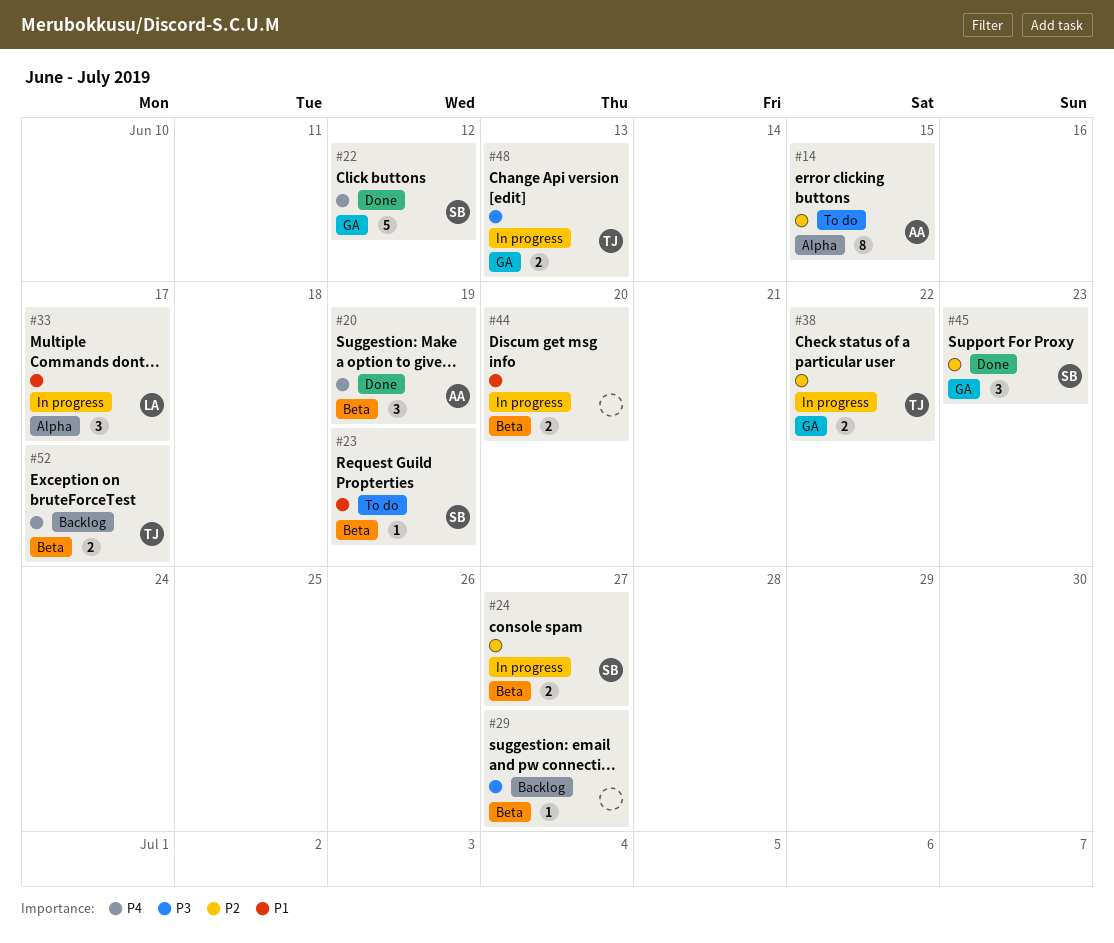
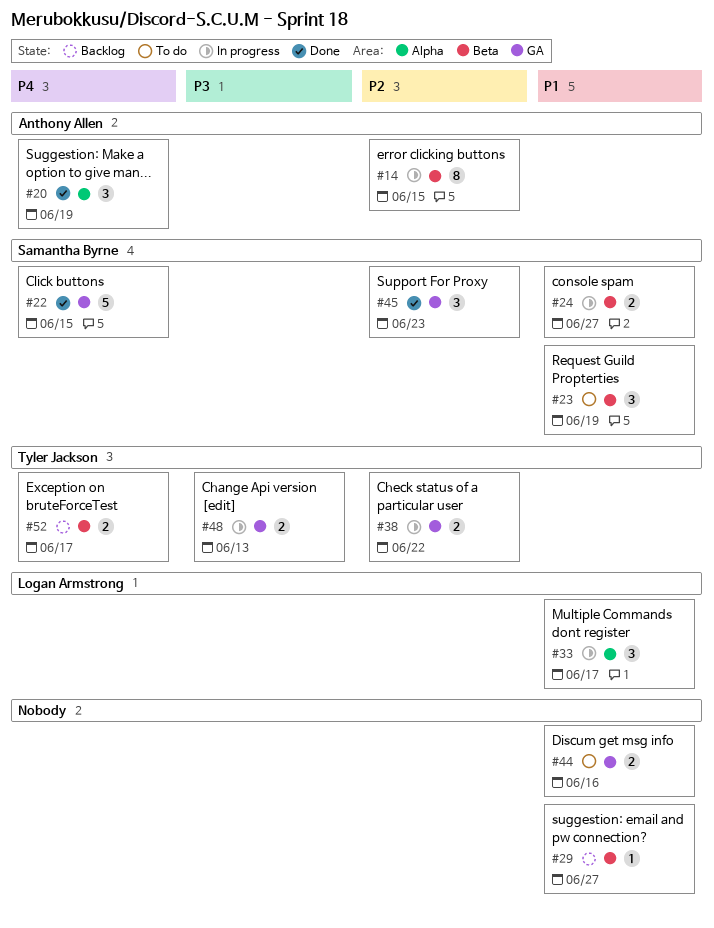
#14, status: To do -> In progress
#14, label: Alpha -> Beta
#20, label: Beta -> Alpha
#22, due: Jun 12 -> Jun 15
#23, estimate: 1 -> 3
#24, priority: P2 -> P1
#29, priority: P3 -> P1
#44, status: In progress -> To do
#44, label: Beta -> GA
#44, due: Jun 20 -> Jun 16

